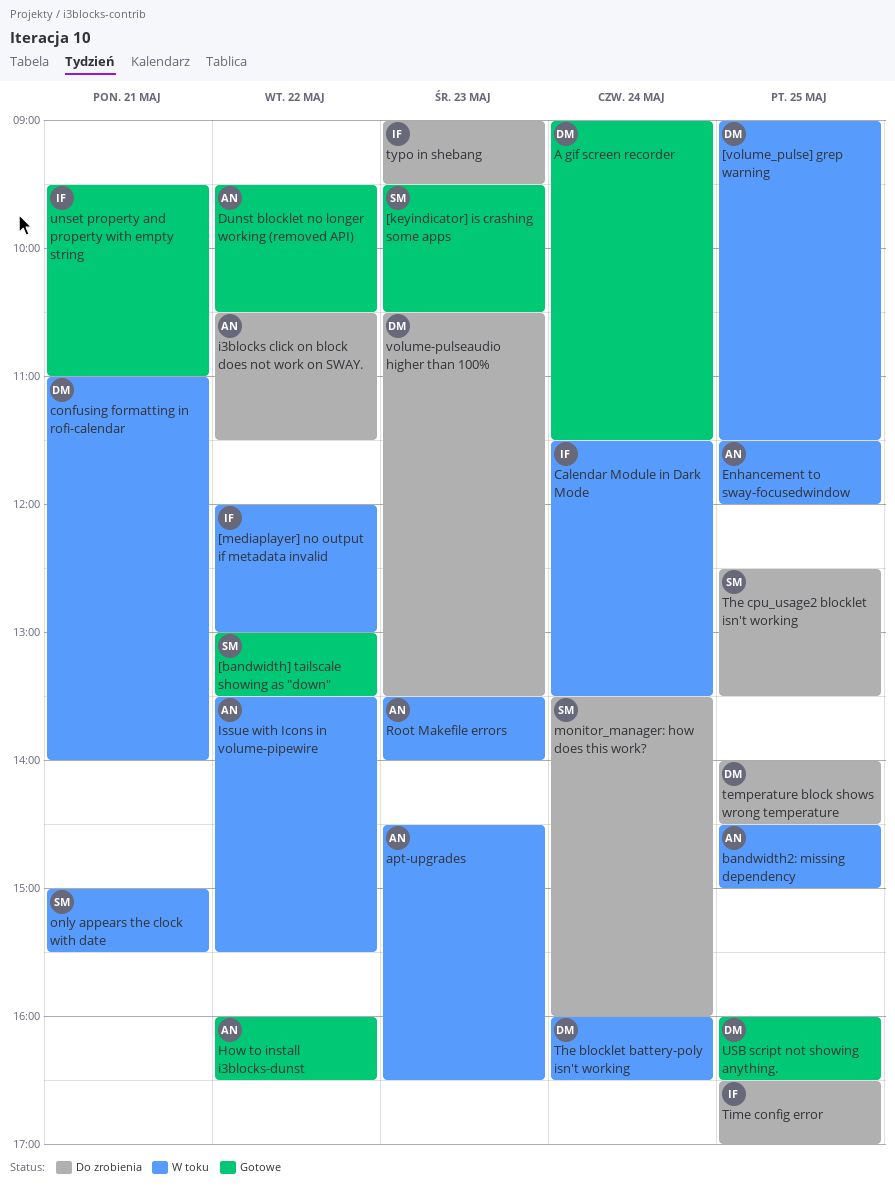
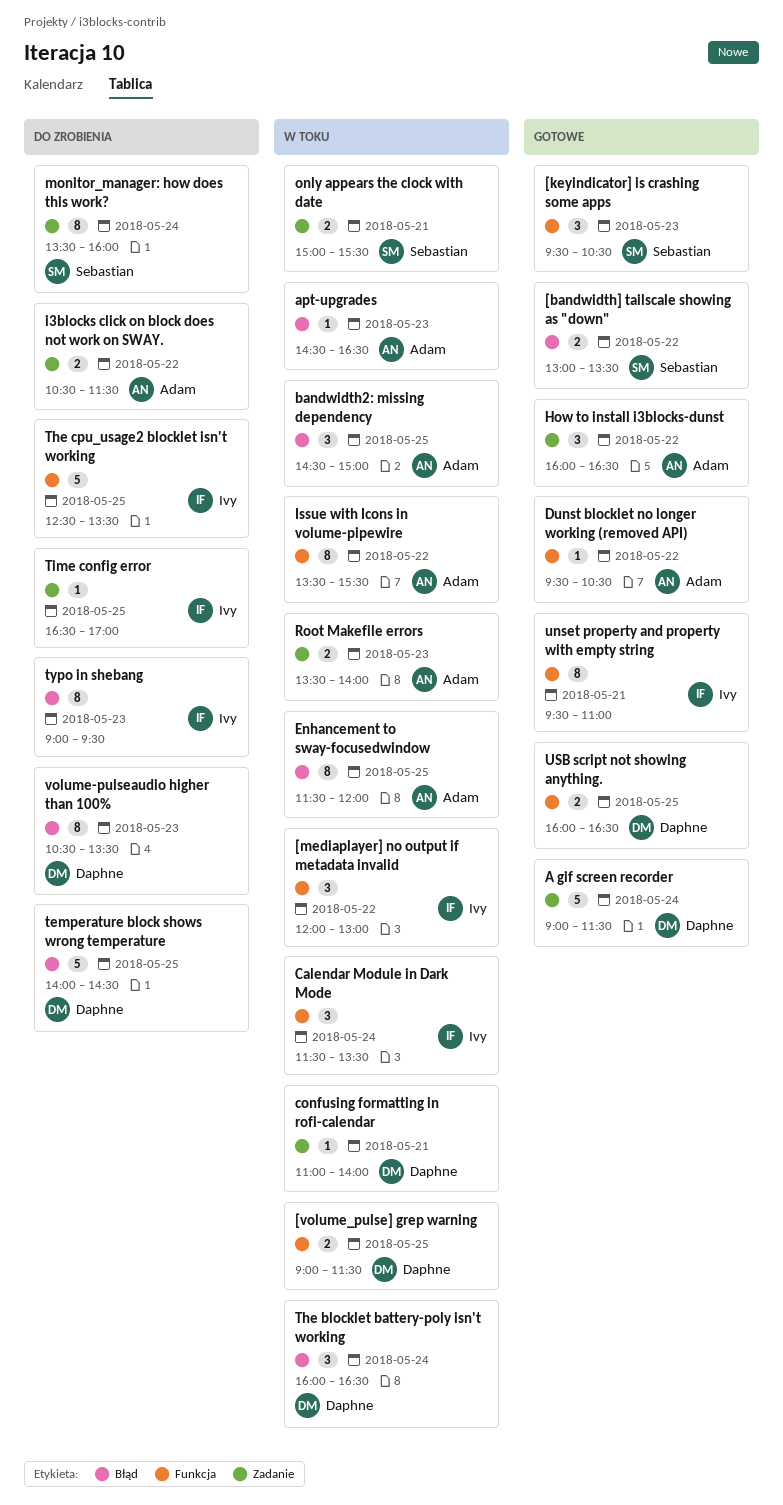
The cpu_usage2 blocklet isn't working, owner: Sebastian -> Ivy

